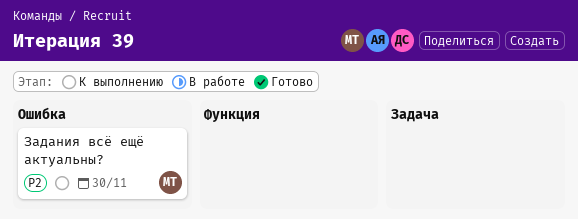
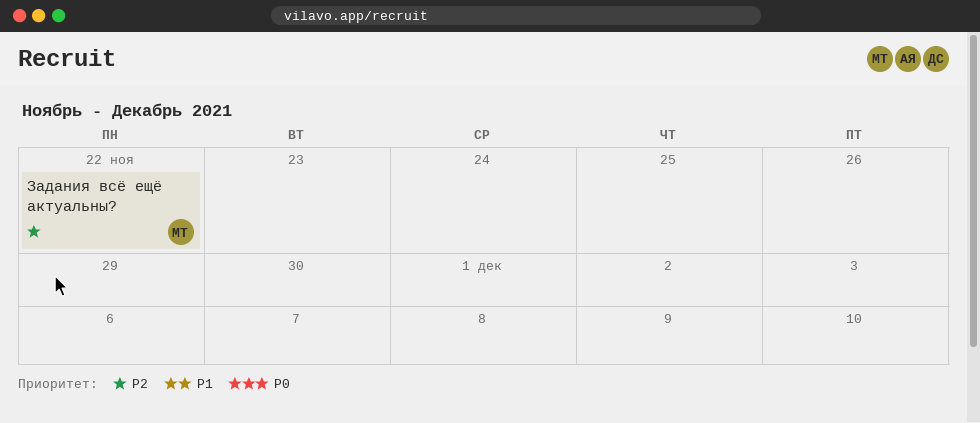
Задания всё ещё актуальны?, due: Nov 30 -> Nov 22

